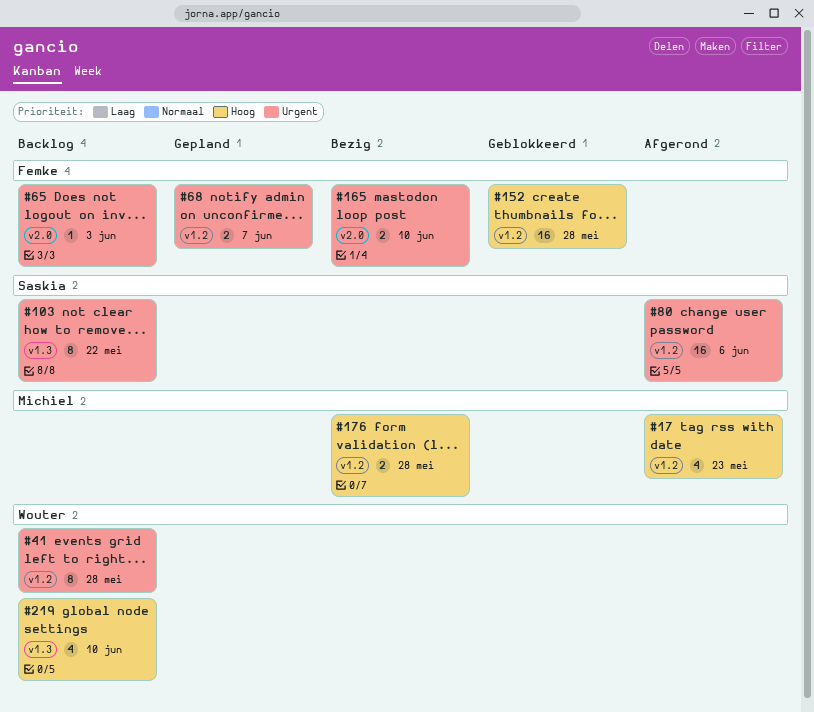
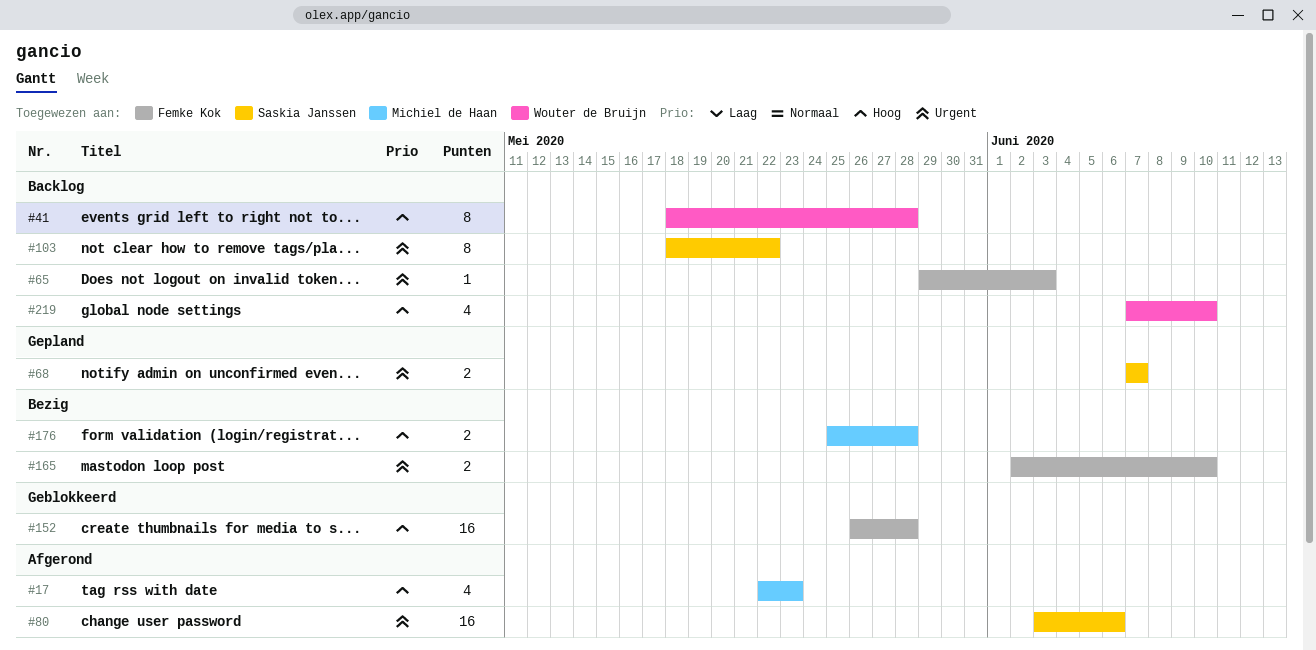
#41, priority: Urgent -> Hoog
#68, owner: Femke Kok -> Saskia Janssen

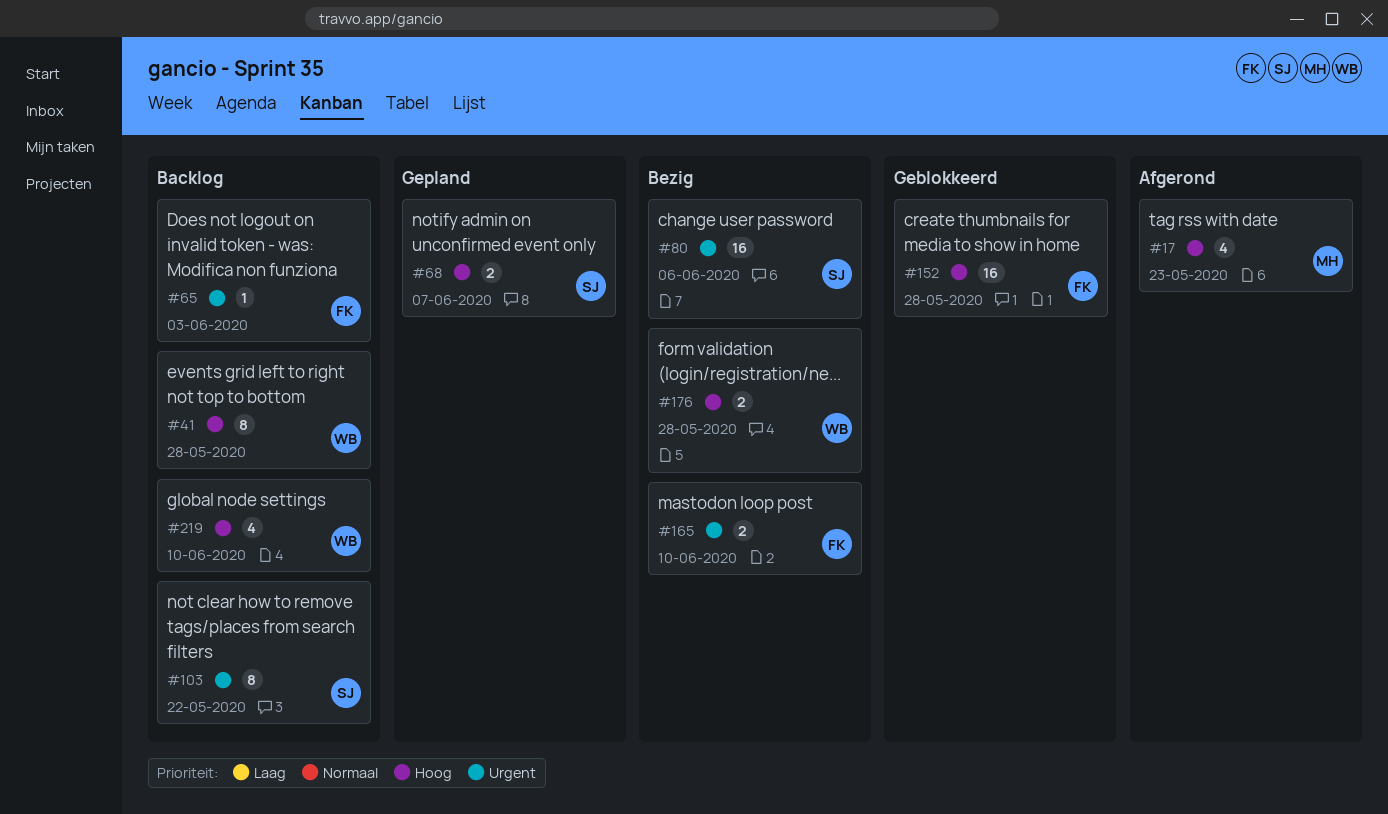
#68, priority: Urgent -> Hoog
#80, status: Afgerond -> Bezig
#176, owner: Michiel de Haan -> Wouter de Bruijn

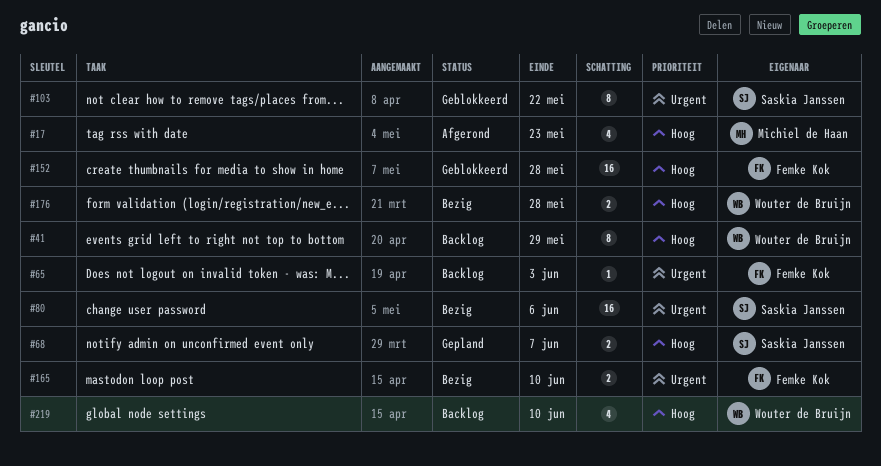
#41, due: May 28 -> May 29
#103, status: Backlog -> Geblokkeerd

